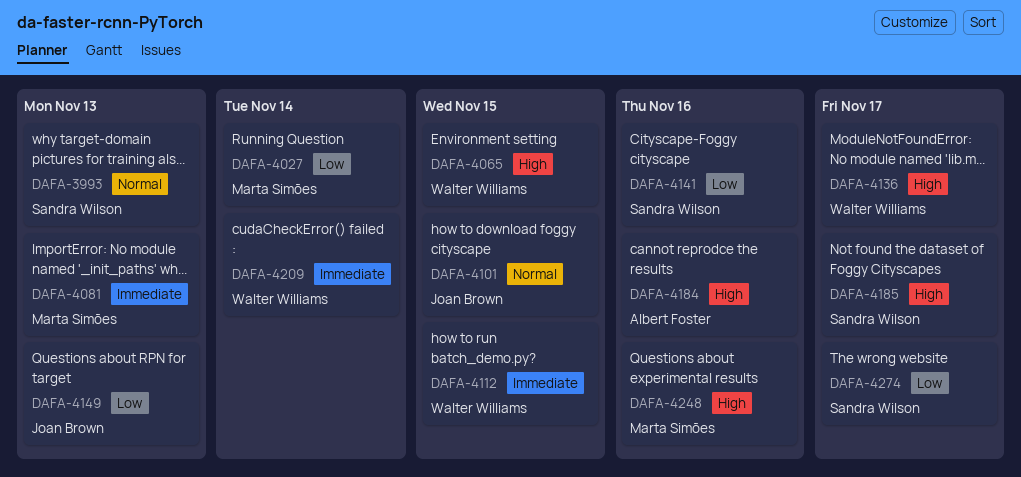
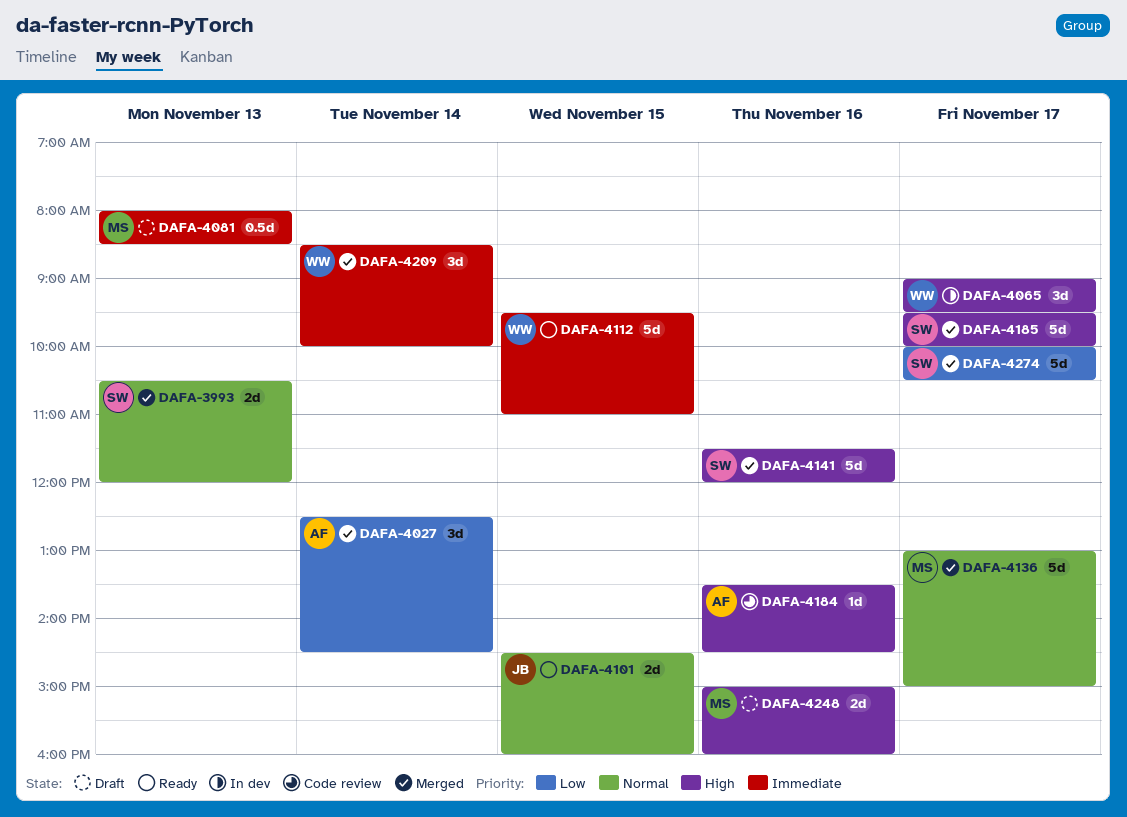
DAFA-4027, owner: Marta Simões -> Albert Foster
DAFA-4065, day: Nov 15 -> Nov 17
DAFA-4136, owner: Walter Williams -> Marta Simões
DAFA-4136, priority: High -> Normal
DAFA-4141, priority: Low -> High
DAFA-4149: present -> none

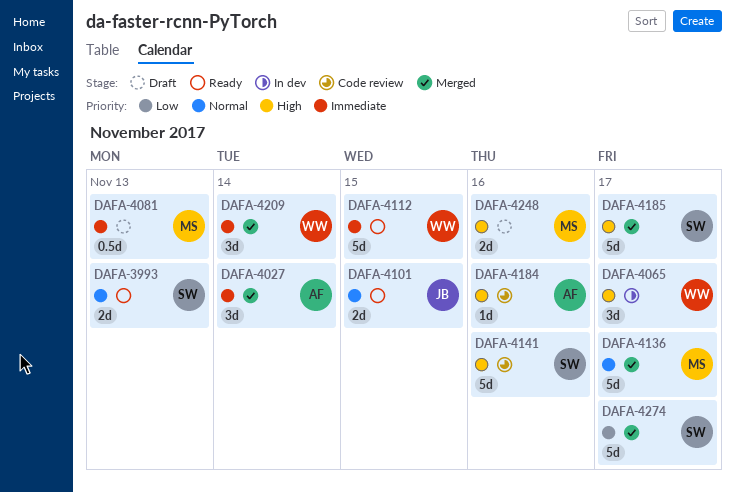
DAFA-3993, status: Merged -> Ready
DAFA-4027, priority: Low -> Immediate
DAFA-4141, status: Merged -> Code review

